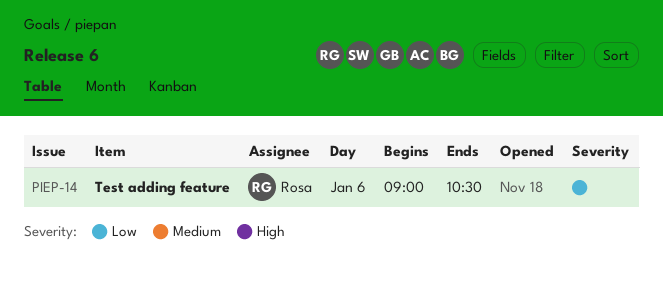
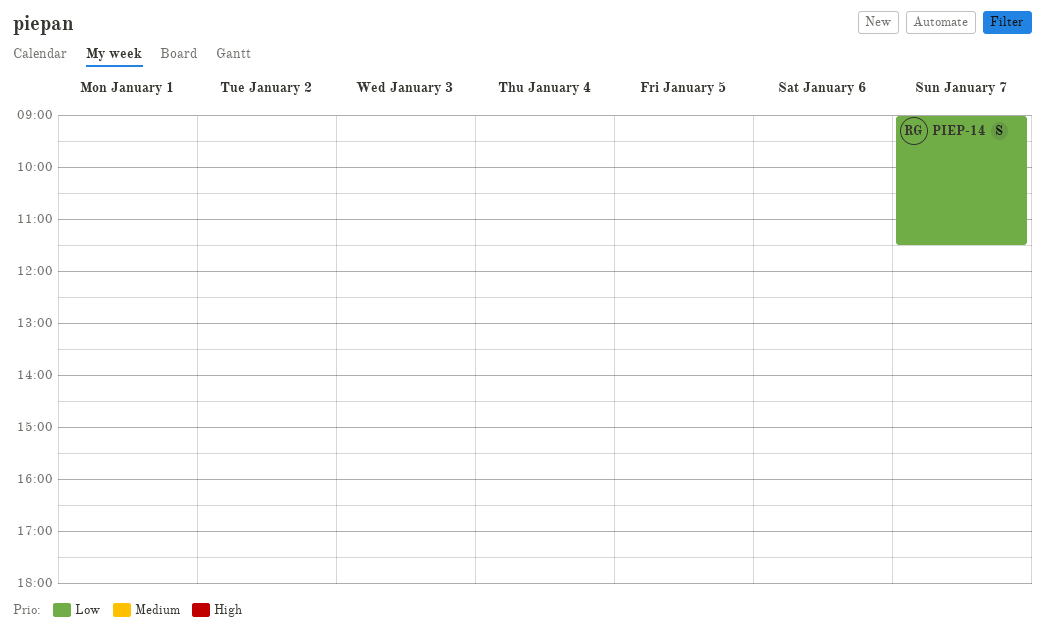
PIEP-14, day: Jan 6 -> Jan 7
PIEP-14, ends: 10:30 -> 11:30

